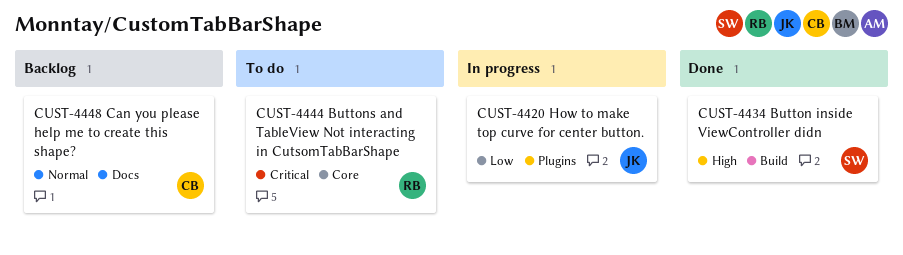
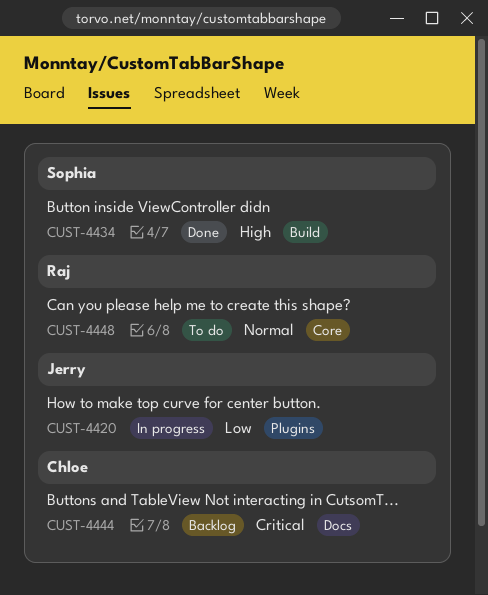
CUST-4444, status: To do -> Backlog
CUST-4444, owner: Raj -> Chloe
CUST-4444, label: Core -> Docs
CUST-4448, status: Backlog -> To do
CUST-4448, owner: Chloe -> Raj
CUST-4448, label: Docs -> Core

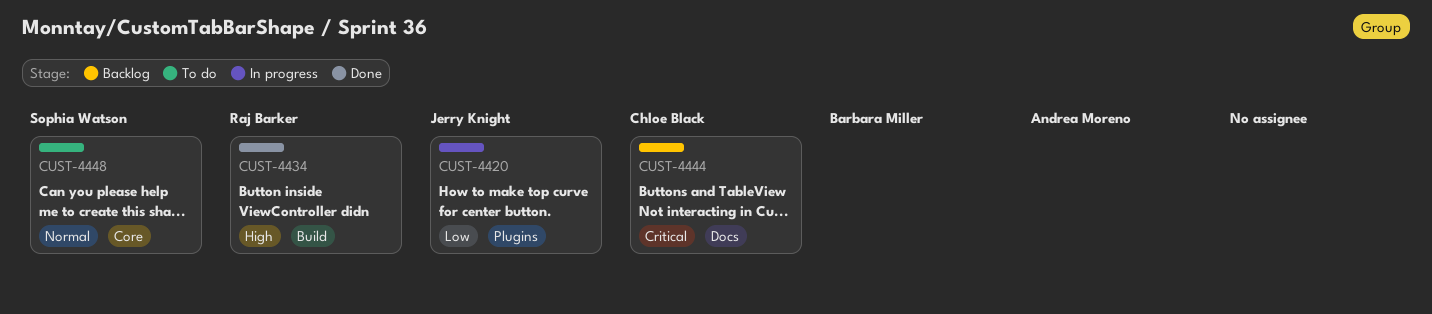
CUST-4434, owner: Sophia Watson -> Raj Barker
CUST-4448, owner: Raj Barker -> Sophia Watson

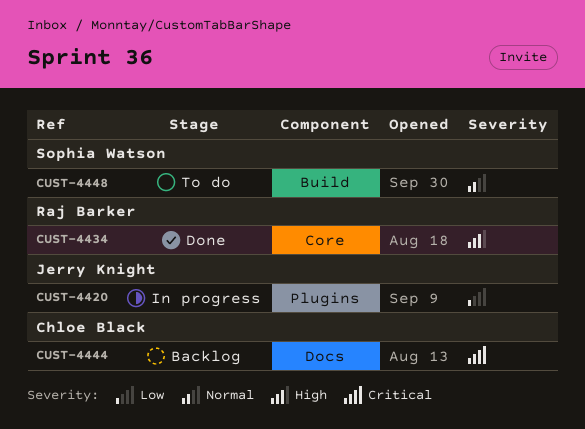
CUST-4434, label: Build -> Core
CUST-4448, label: Core -> Build

